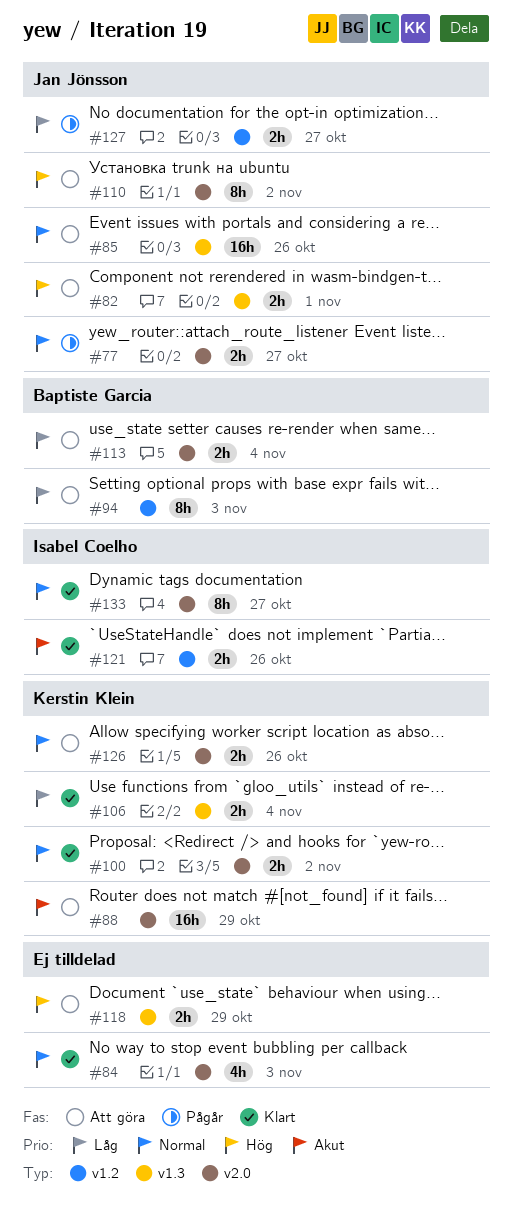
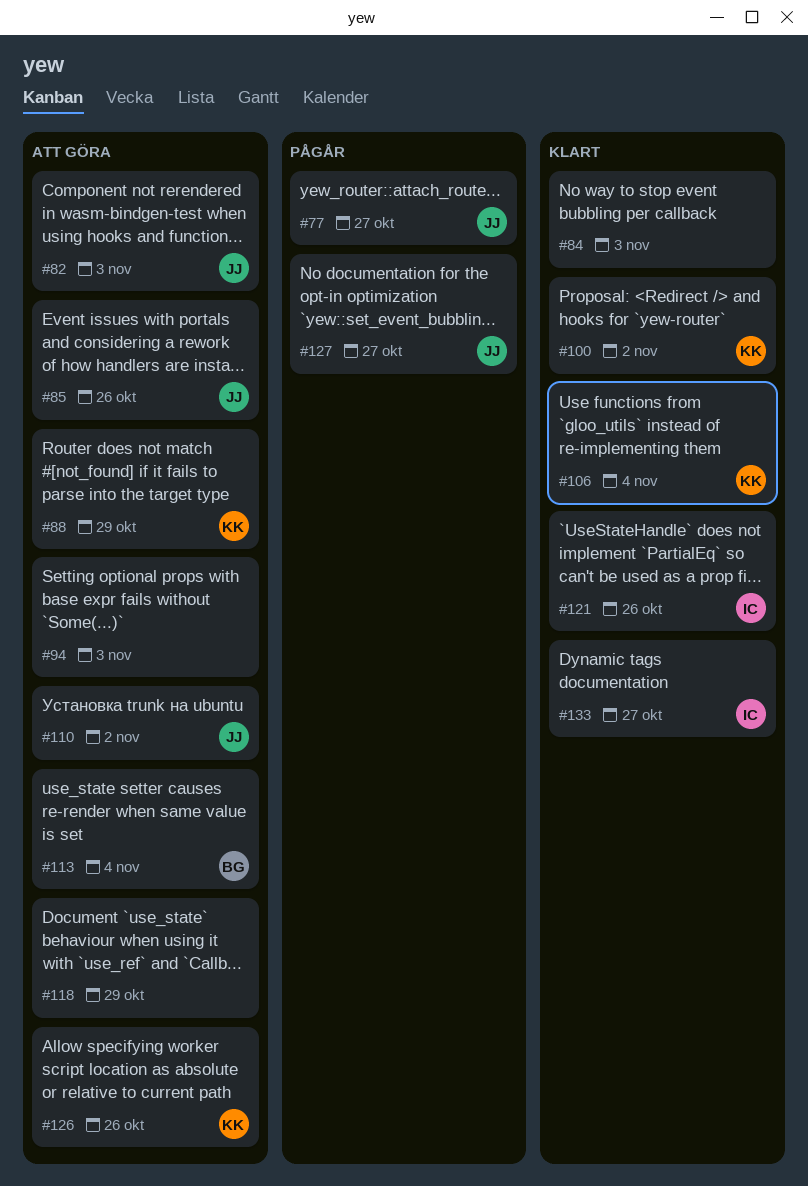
#82, due: Nov 1 -> Nov 3
#94, owner: Baptiste Garcia -> none

